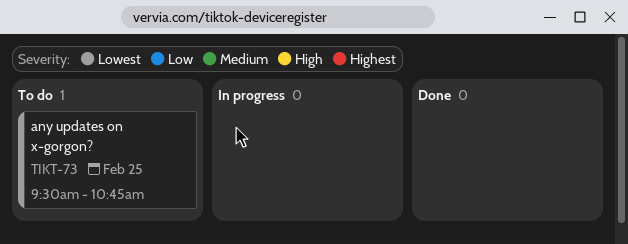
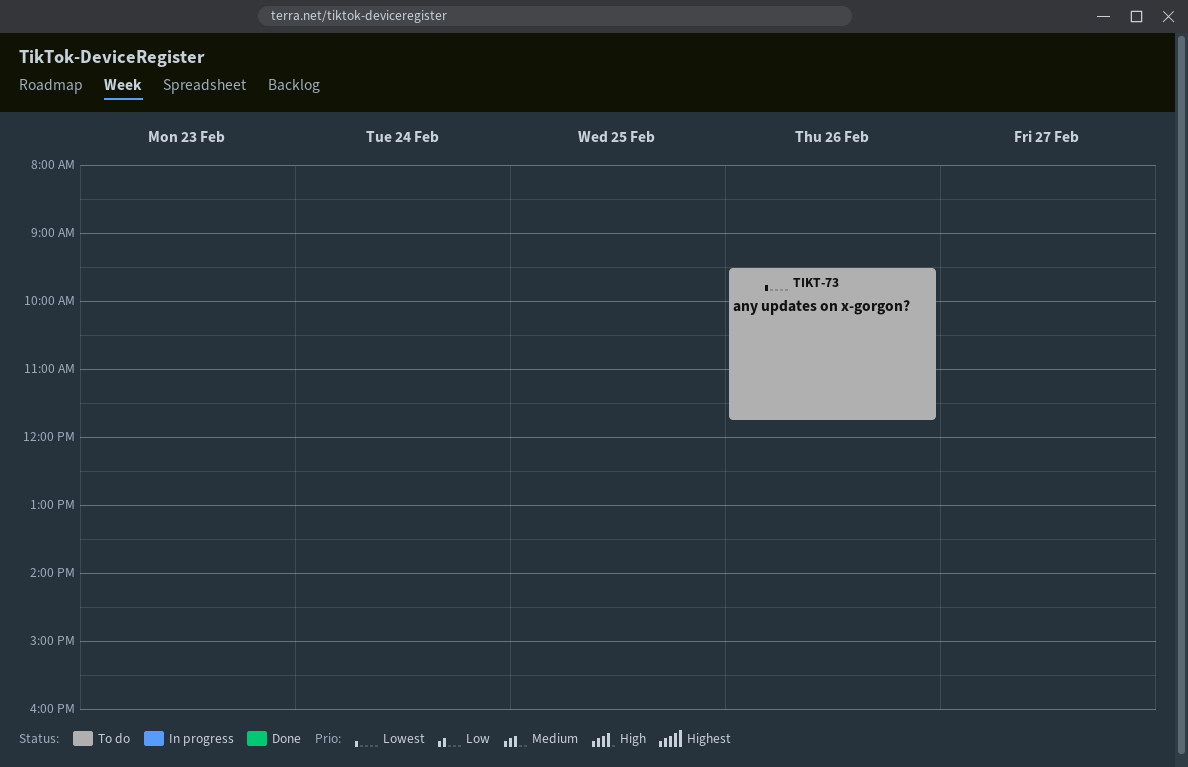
TIKT-73, day: Feb 25 -> Feb 26
TIKT-73, ends: 10:45 -> 11:45

